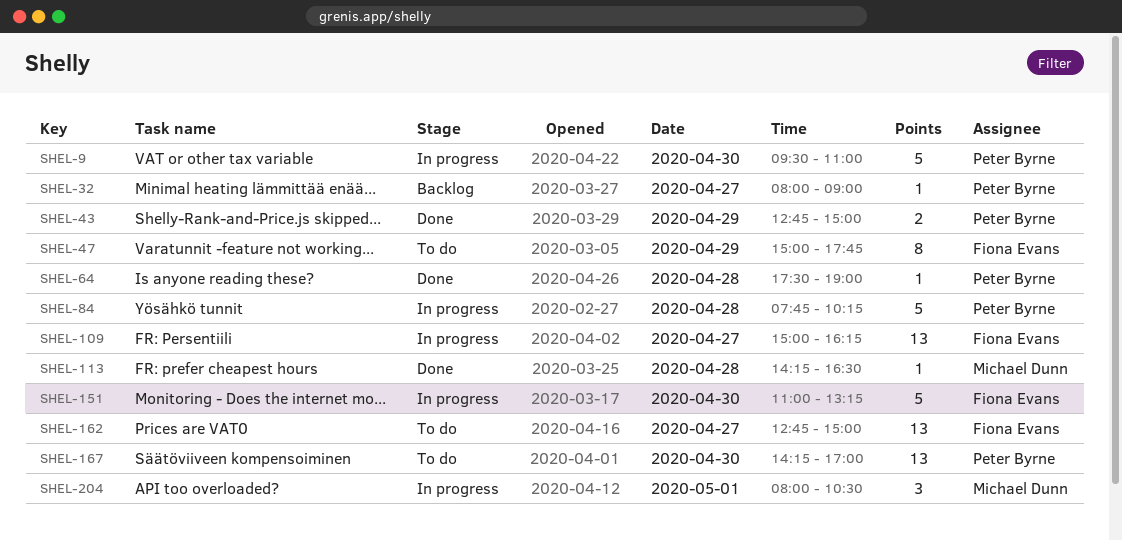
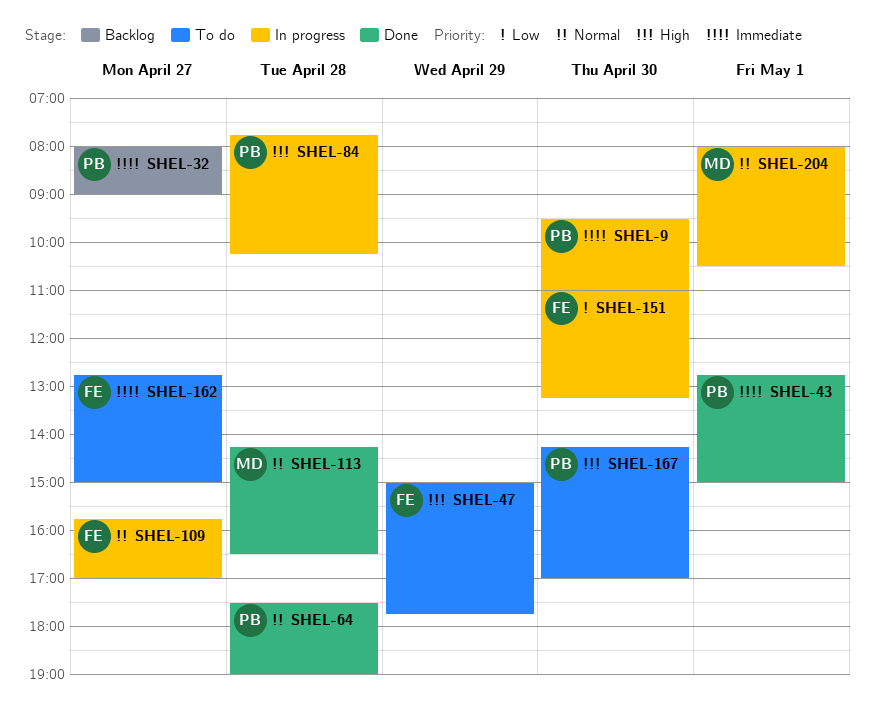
SHEL-43, day: Apr 29 -> May 1
SHEL-109, begins: 15:00 -> 15:45
SHEL-109, ends: 16:15 -> 17:00

